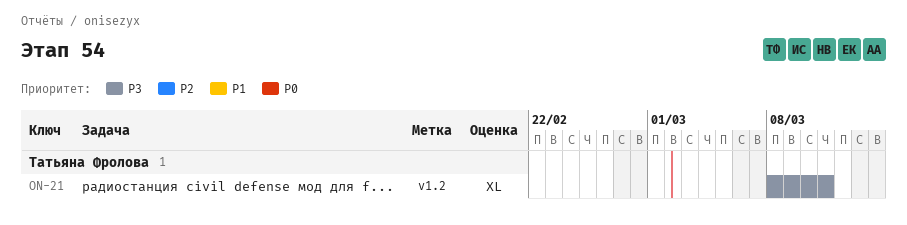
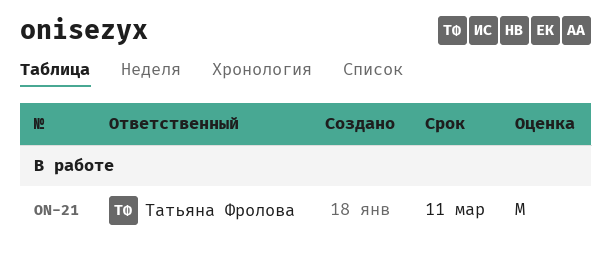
ON-21, estimate: XL -> M

